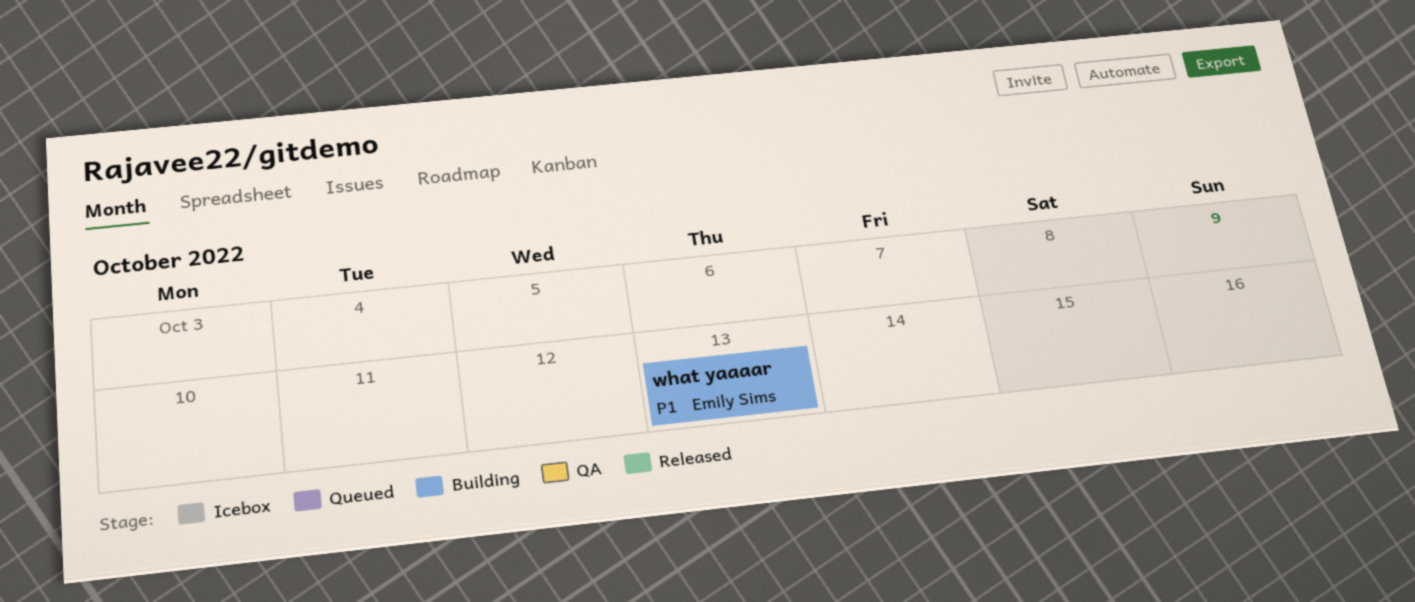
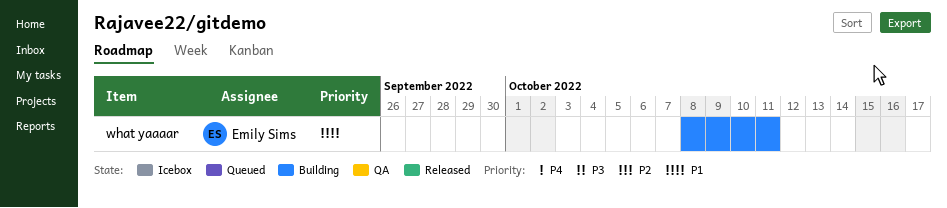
what yaaaar, due: Oct 13 -> Oct 11

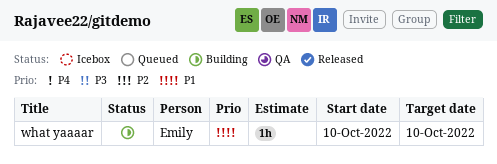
what yaaaar, start: Oct 8 -> Oct 10
what yaaaar, due: Oct 11 -> Oct 10

